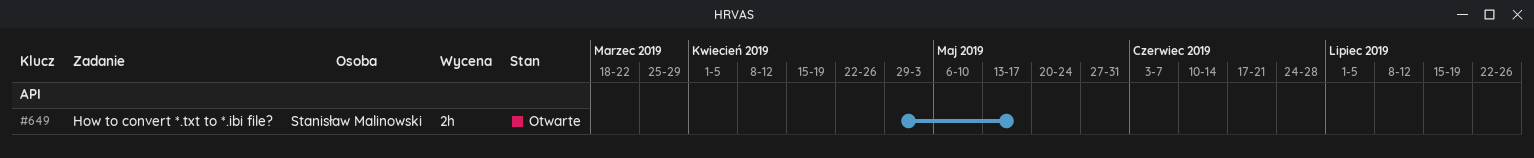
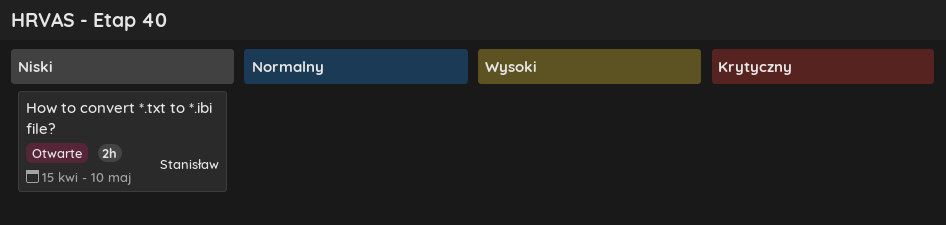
How to convert *.txt to *.ibi file?, start: Apr 29 -> Apr 15
How to convert *.txt to *.ibi file?, due: May 17 -> May 10

